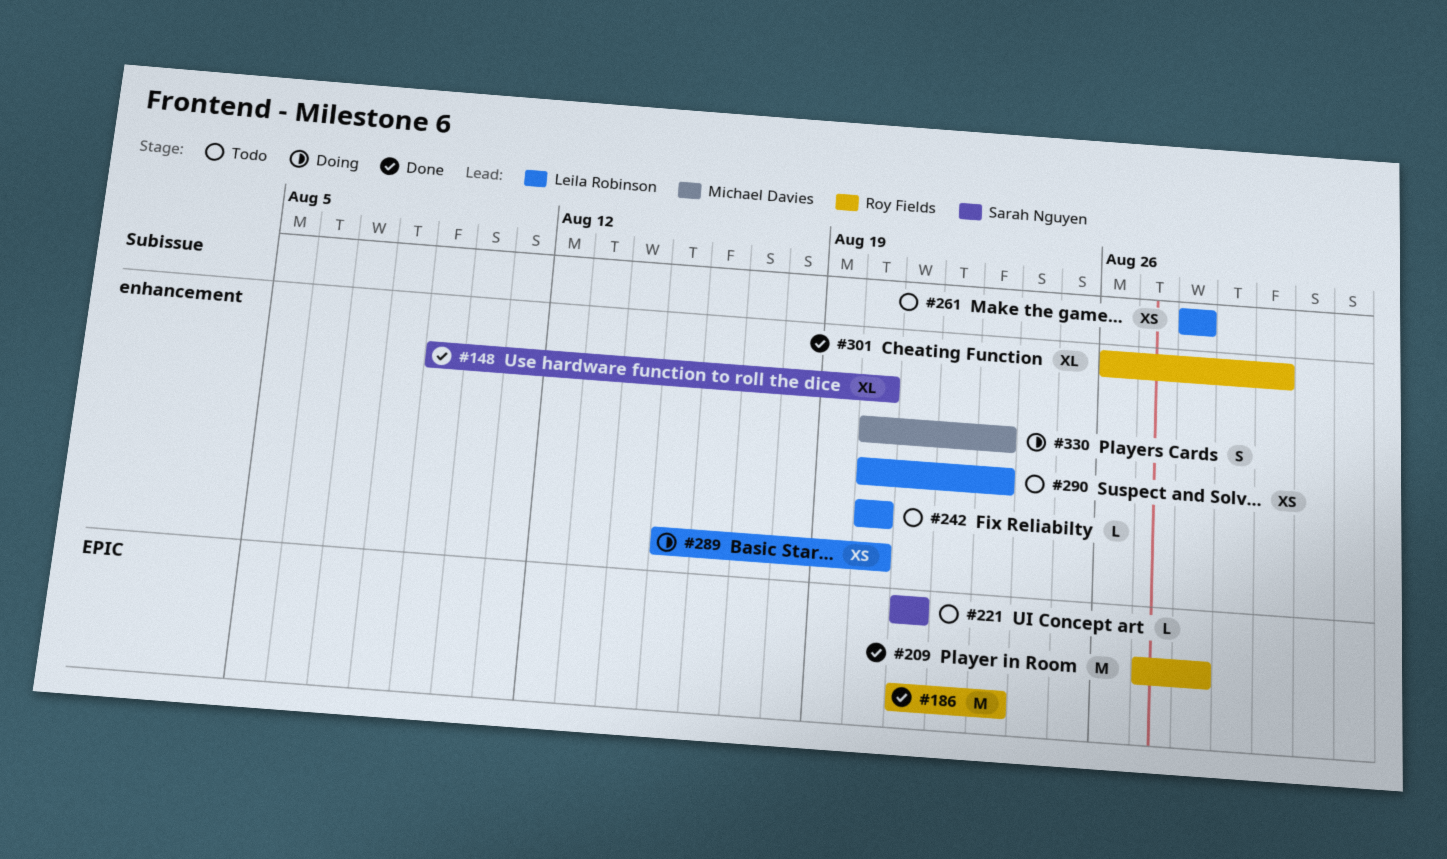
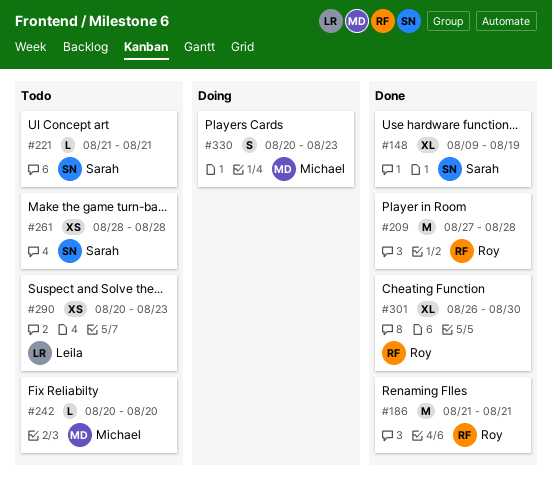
#148, due: Aug 20 -> Aug 19
#186, due: Aug 23 -> Aug 21
#242, owner: Leila Robinson -> Michael Davies
#261, owner: Leila Robinson -> Sarah Nguyen
#289: present -> none

